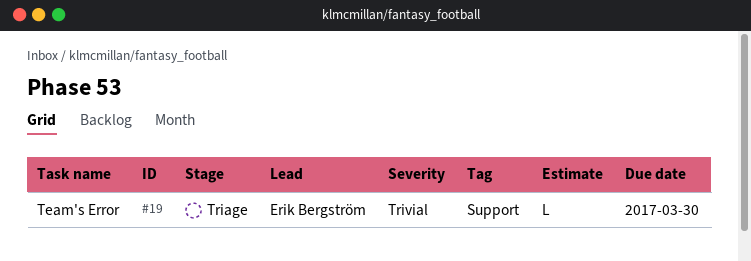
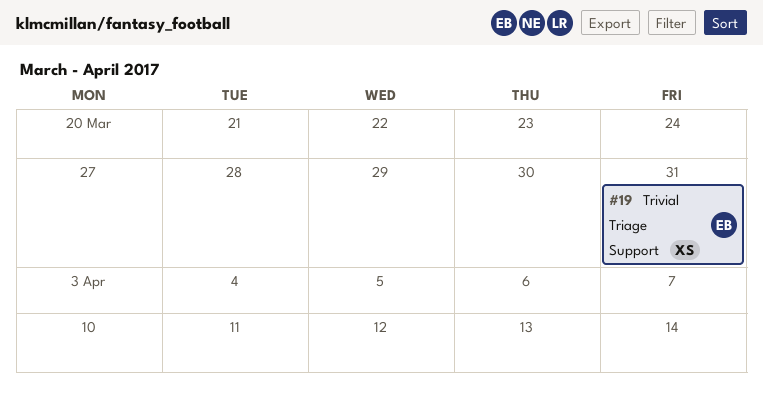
#19, estimate: L -> XS
#19, due: Mar 30 -> Mar 31

